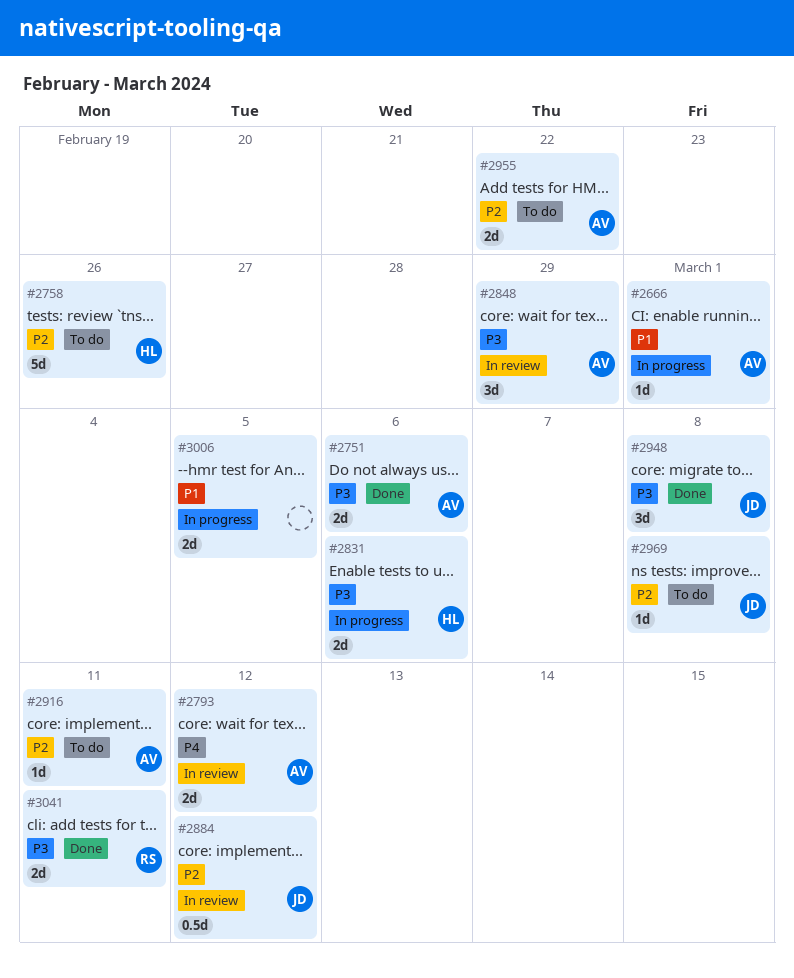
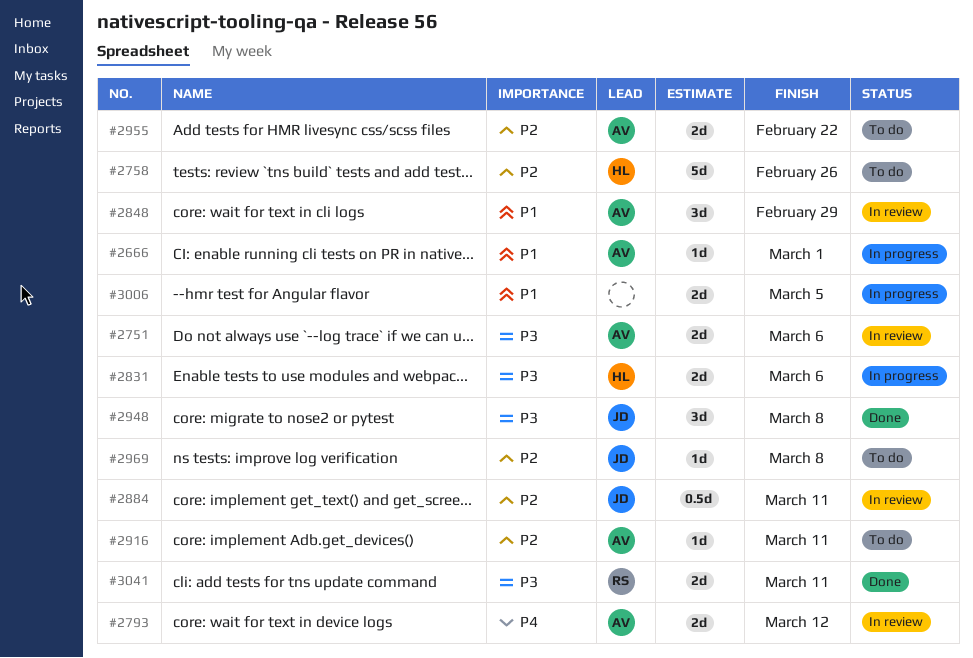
#2751, status: Done -> In review
#2848, priority: P3 -> P1
#2884, due: Mar 12 -> Mar 11

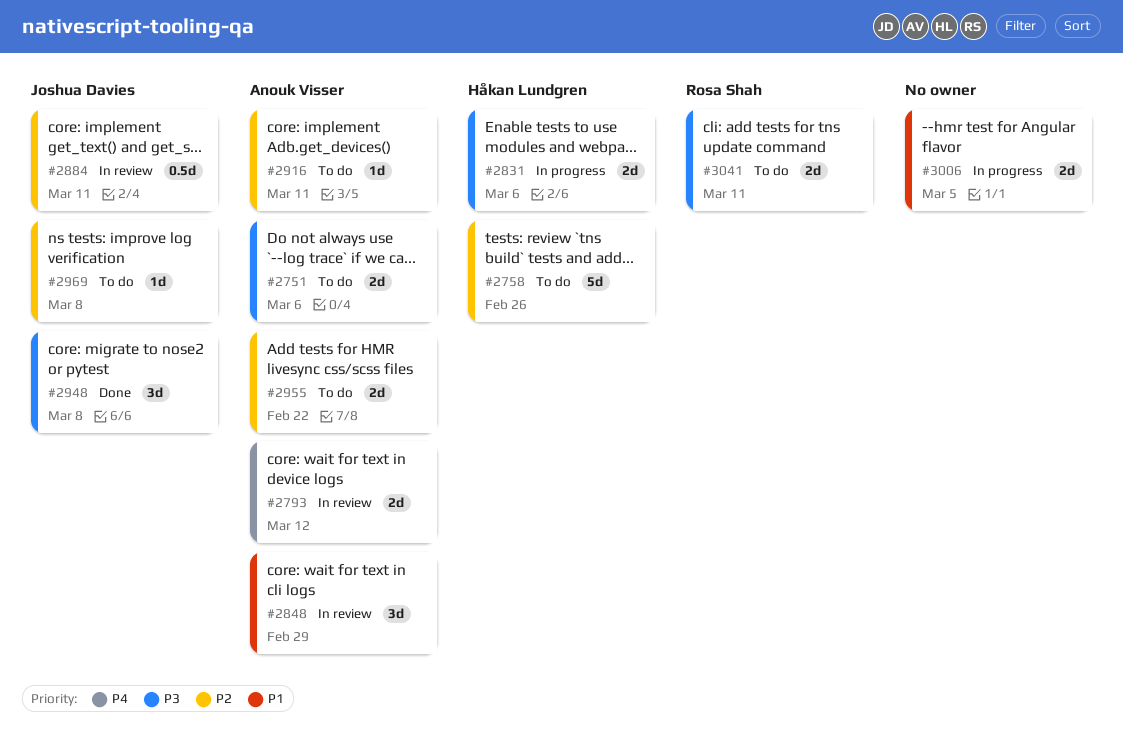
#2666: present -> none
#2751, status: In review -> To do
#3041, status: Done -> To do

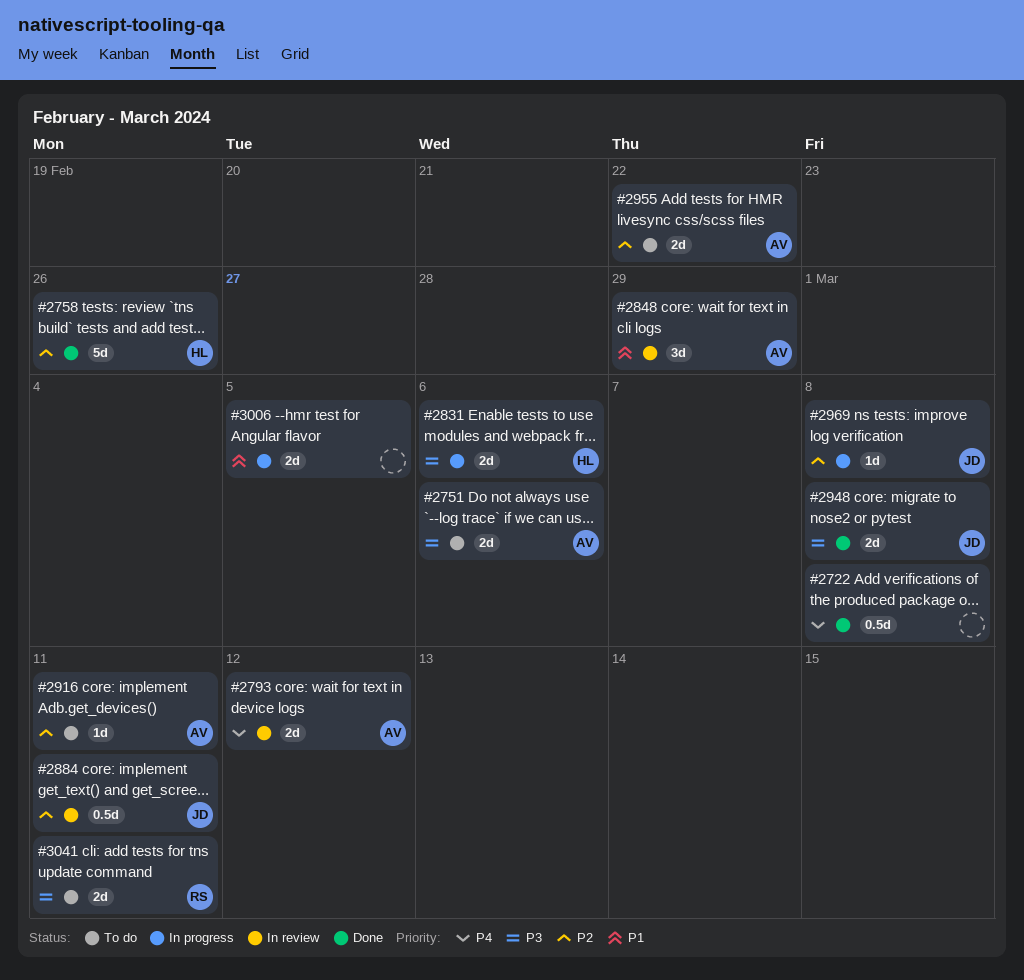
#2722: none -> present
#2758, status: To do -> Done
#2948, estimate: 3d -> 2d
#2969, status: To do -> In progress

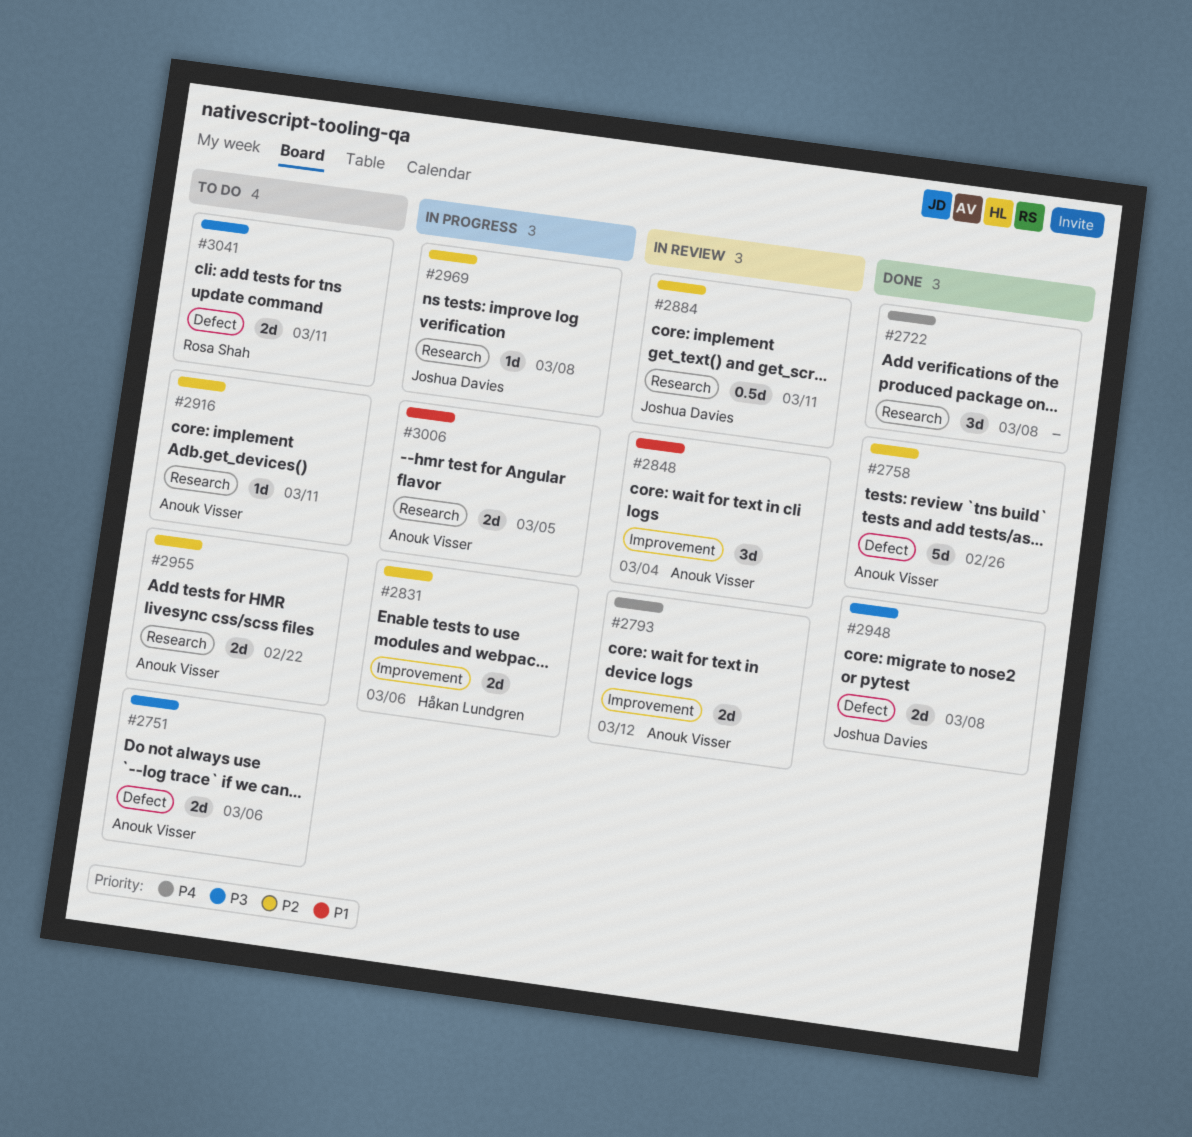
#2722, estimate: 0.5d -> 3d
#2758, owner: Håkan Lundgren -> Anouk Visser
#2831, priority: P3 -> P2
#2848, due: Feb 29 -> Mar 4
#3006, owner: none -> Anouk Visser

